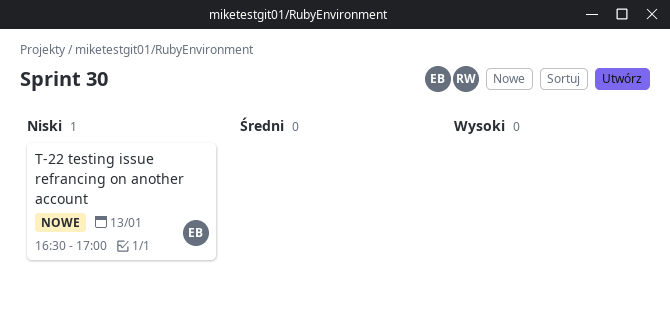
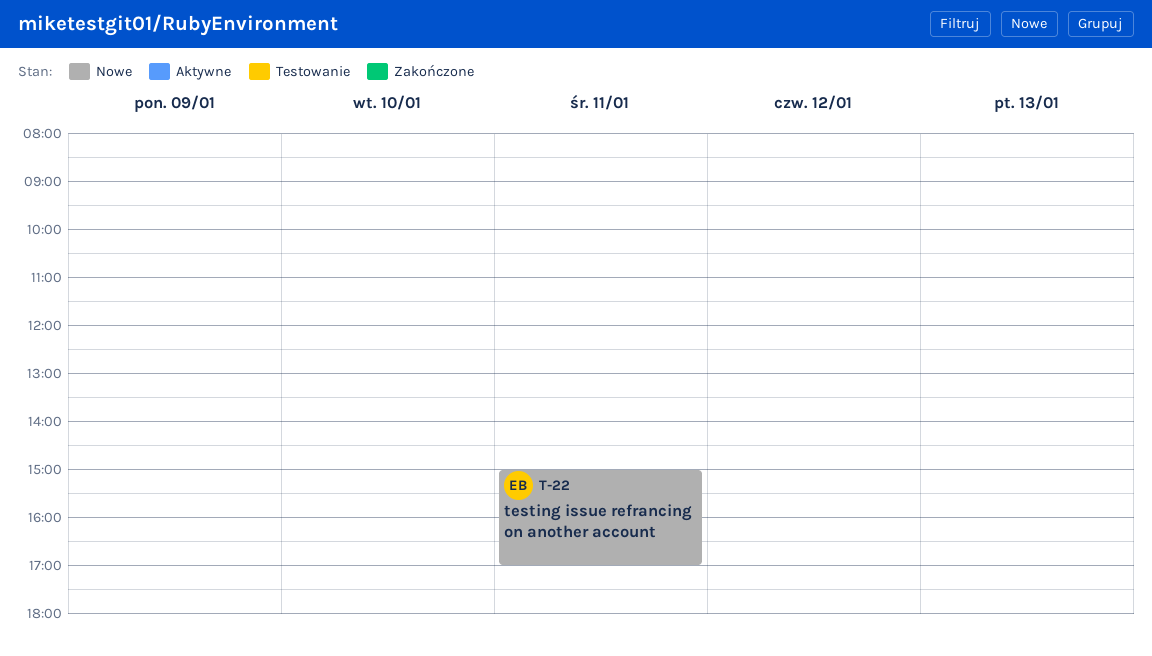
T-22, day: Jan 13 -> Jan 11
T-22, begins: 16:30 -> 15:00

